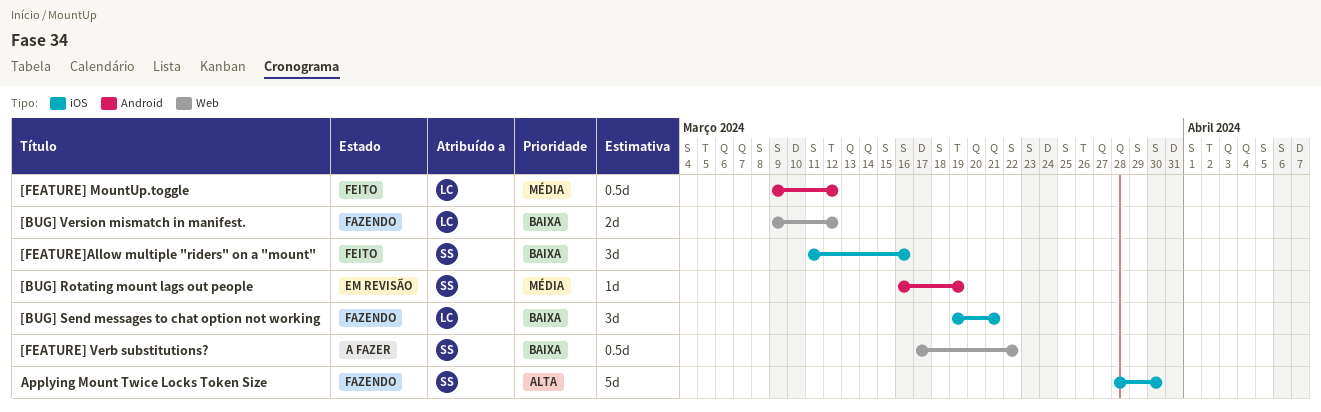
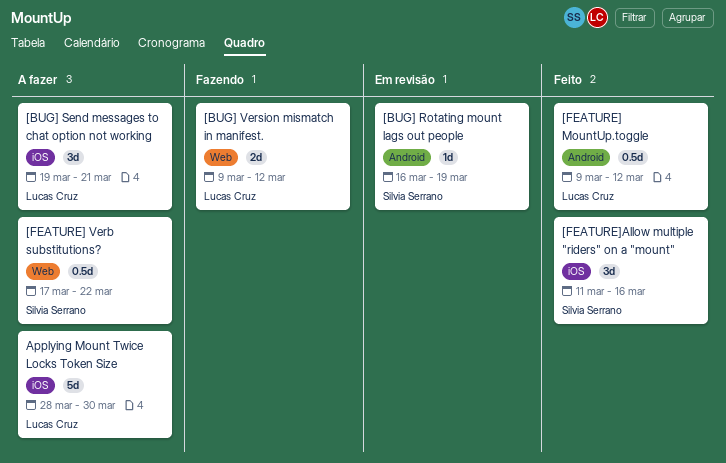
[BUG] Send messages to chat option not working, status: Fazendo -> A fazer
Applying Mount Twice Locks Token Size, status: Fazendo -> A fazer
Applying Mount Twice Locks Token Size, owner: Silvia Serrano -> Lucas Cruz

